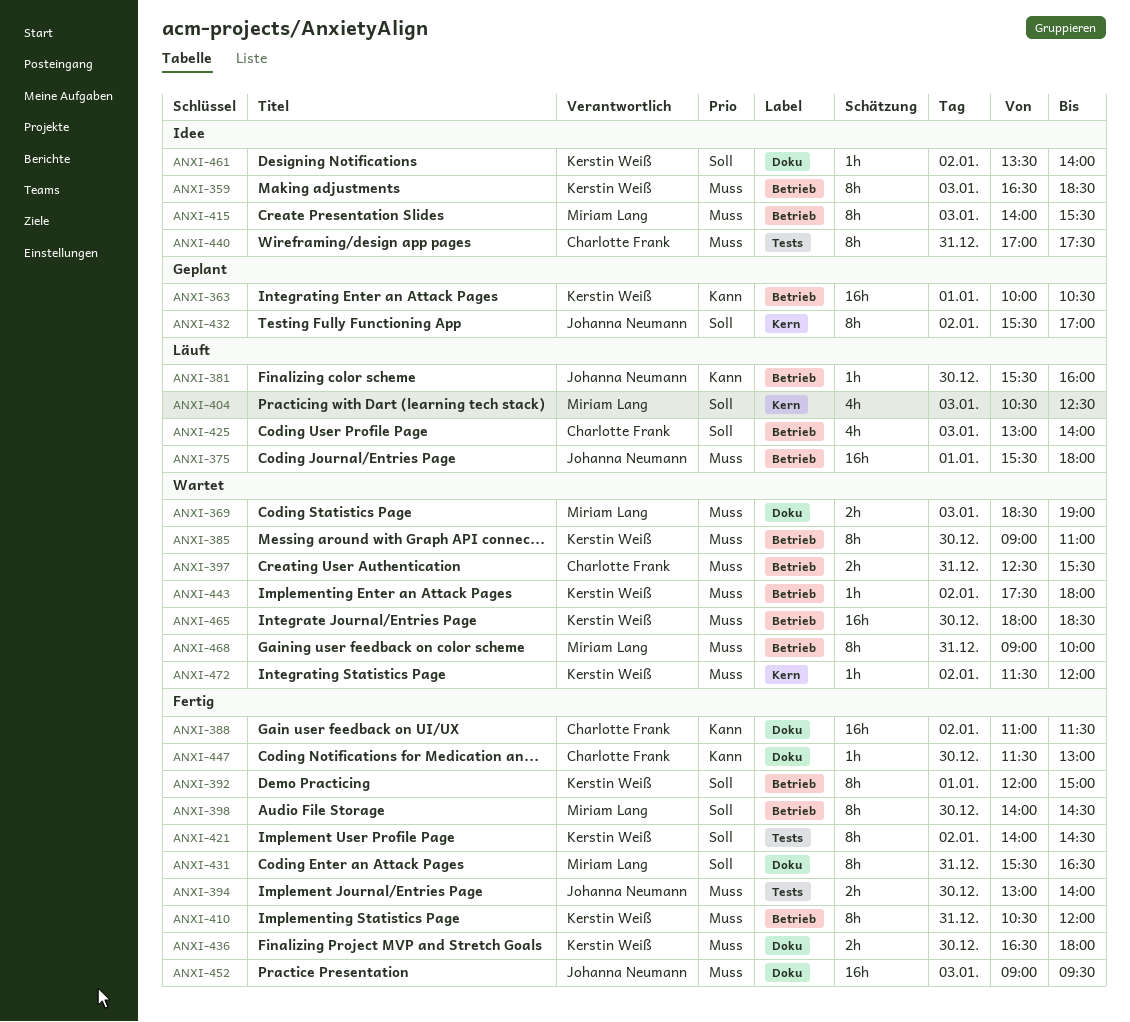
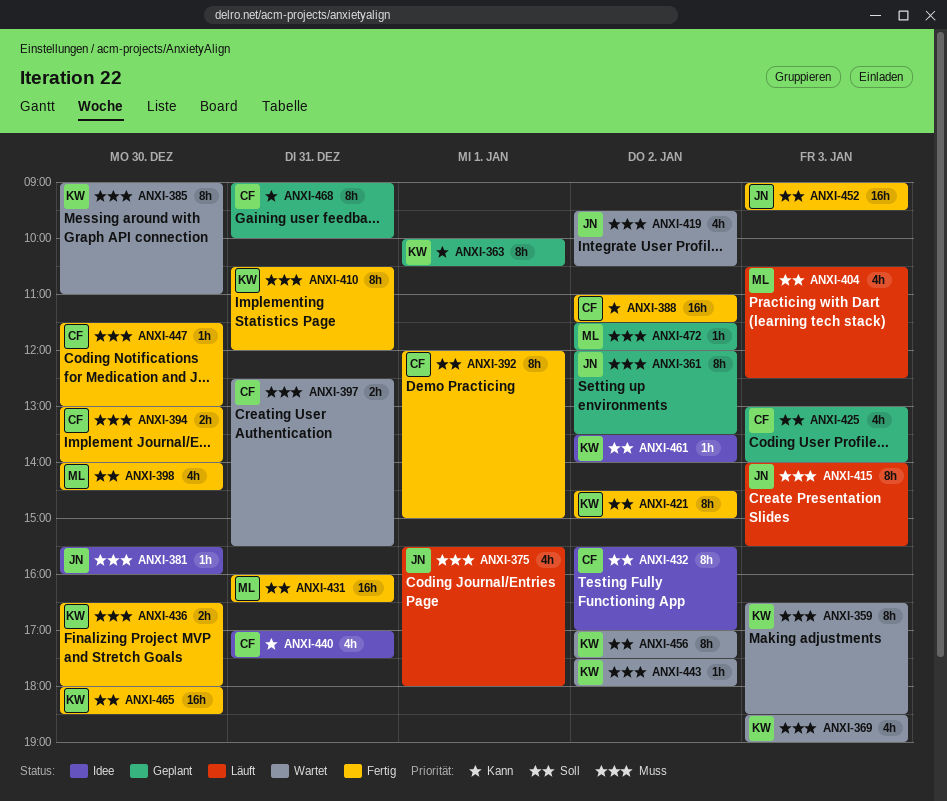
ANXI-359, status: Idee -> Wartet
ANXI-361: none -> present
ANXI-363, estimate: 16h -> 8h
ANXI-369, owner: Miriam Lang -> Kerstin Weiß
ANXI-369, estimate: 2h -> 4h
ANXI-375, estimate: 16h -> 4h
ANXI-381, status: Läuft -> Idee
ANXI-381, priority: Kann -> Muss
ANXI-392, owner: Kerstin Weiß -> Charlotte Frank
ANXI-394, owner: Johanna Neumann -> Charlotte Frank
ANXI-398, estimate: 8h -> 4h
ANXI-415, status: Idee -> Läuft
ANXI-415, owner: Miriam Lang -> Johanna Neumann
ANXI-419: none -> present
ANXI-421, begins: 14:00 -> 14:30
ANXI-421, ends: 14:30 -> 15:00
ANXI-425, status: Läuft -> Geplant
ANXI-431, estimate: 8h -> 16h
ANXI-431, begins: 15:30 -> 16:00
ANXI-432, status: Geplant -> Idee
ANXI-432, owner: Johanna Neumann -> Charlotte Frank
ANXI-440, priority: Muss -> Kann
ANXI-440, estimate: 8h -> 4h
ANXI-447, priority: Kann -> Muss
ANXI-452, priority: Muss -> Soll
ANXI-456: none -> present
ANXI-465, status: Wartet -> Fertig
ANXI-465, priority: Muss -> Soll
ANXI-468, status: Wartet -> Geplant
ANXI-468, owner: Miriam Lang -> Charlotte Frank
ANXI-468, priority: Muss -> Kann
ANXI-472, status: Wartet -> Geplant
ANXI-472, owner: Kerstin Weiß -> Miriam Lang

